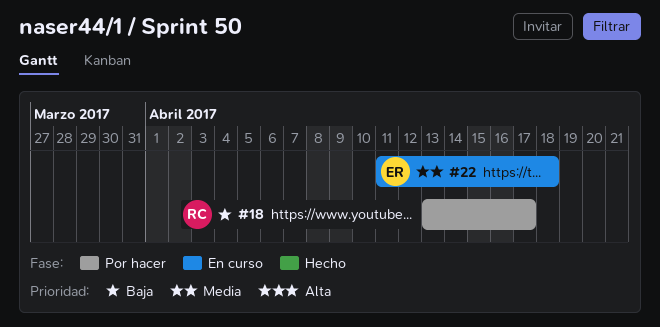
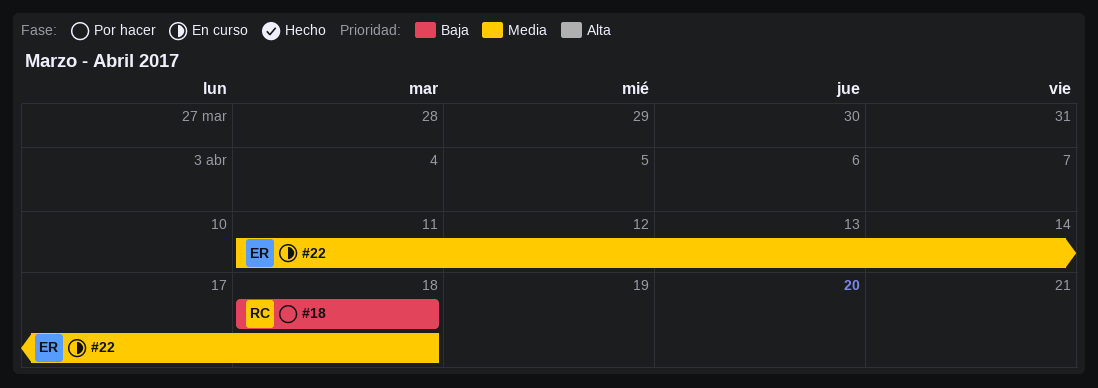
#18, start: Apr 13 -> Apr 18
#18, due: Apr 17 -> Apr 18

